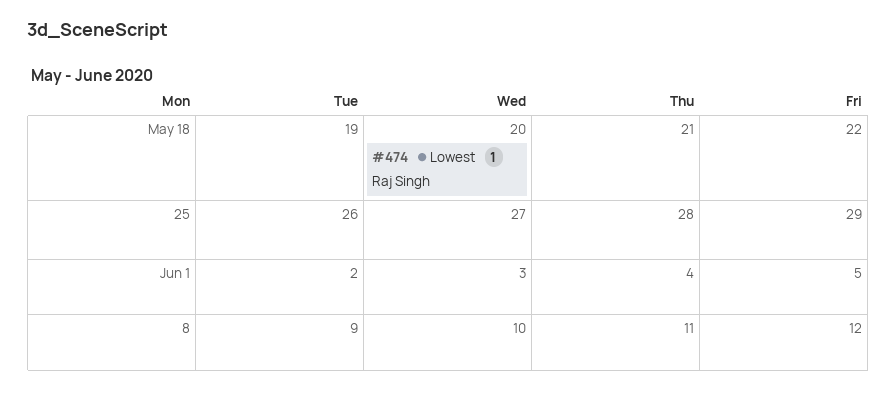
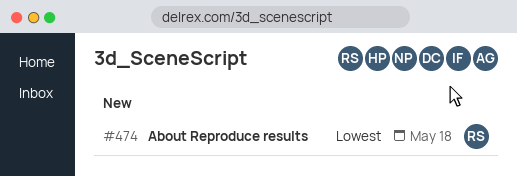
#474, due: May 20 -> May 18

